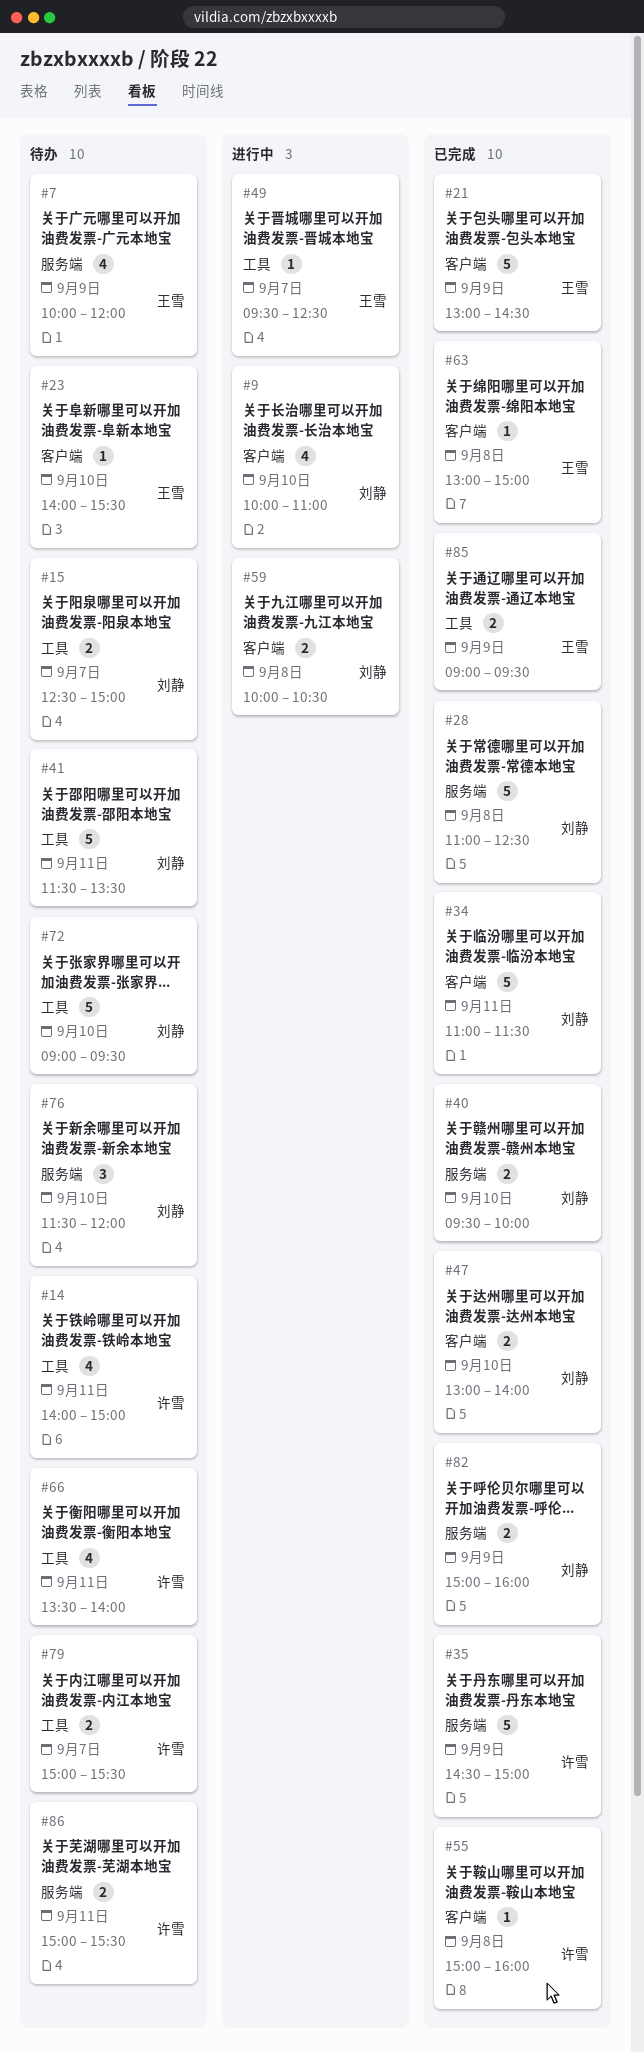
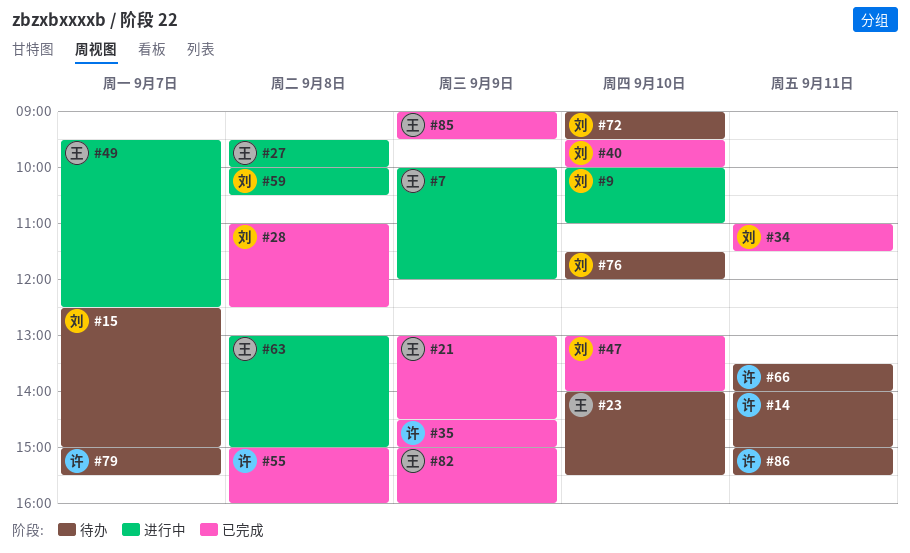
#7, status: 待办 -> 进行中
#27: none -> present
#41: present -> none
#63, status: 已完成 -> 进行中
#82, owner: 刘静 -> 王雪

